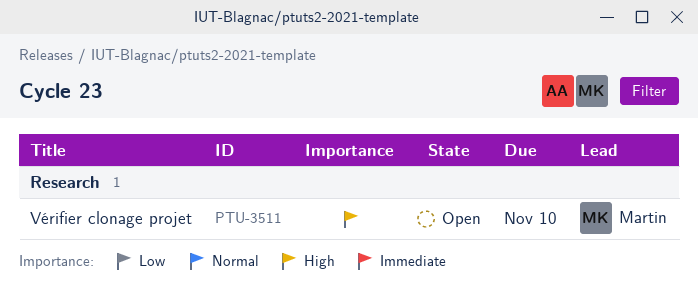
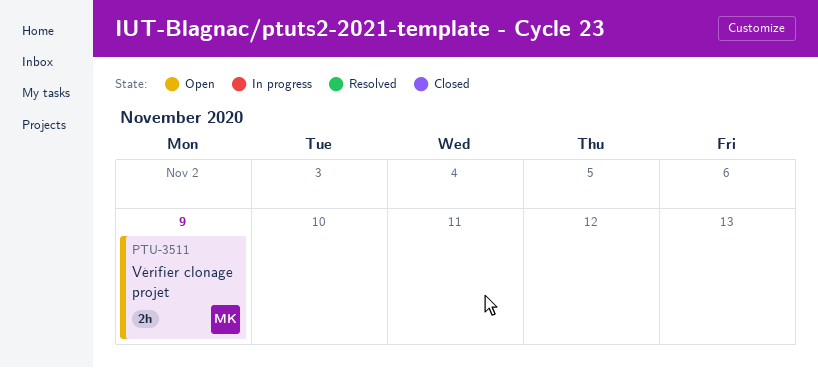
PTU-3511, due: Nov 10 -> Nov 9

